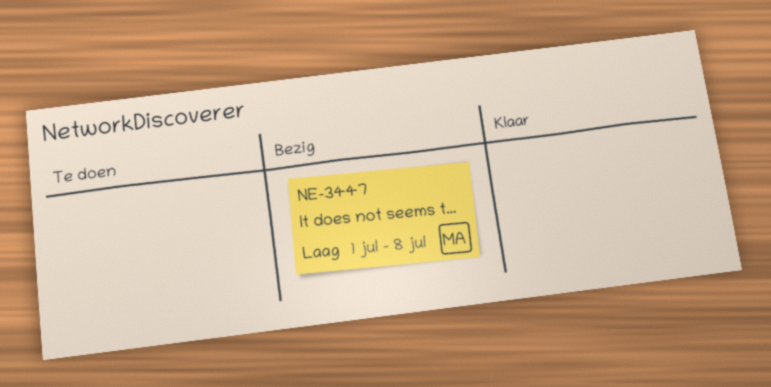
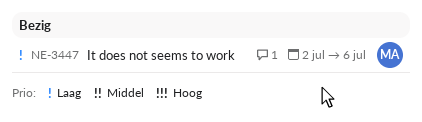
NE-3447, start: Jul 1 -> Jul 2
NE-3447, due: Jul 8 -> Jul 6

